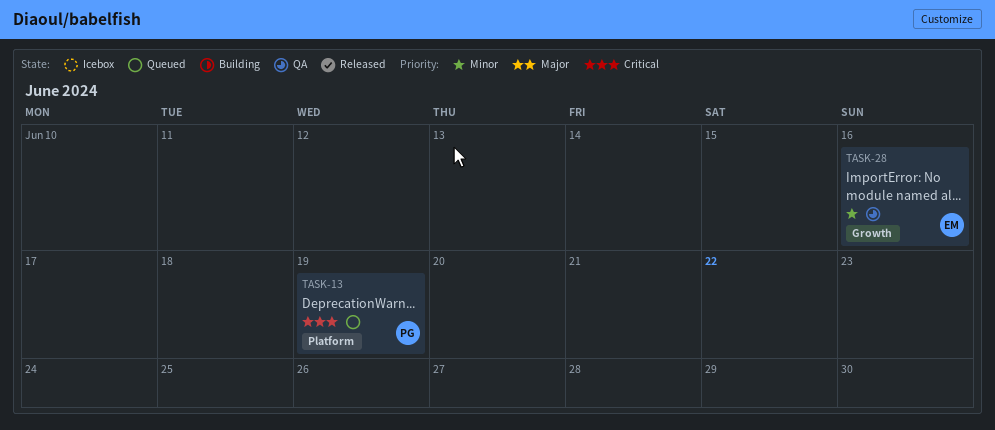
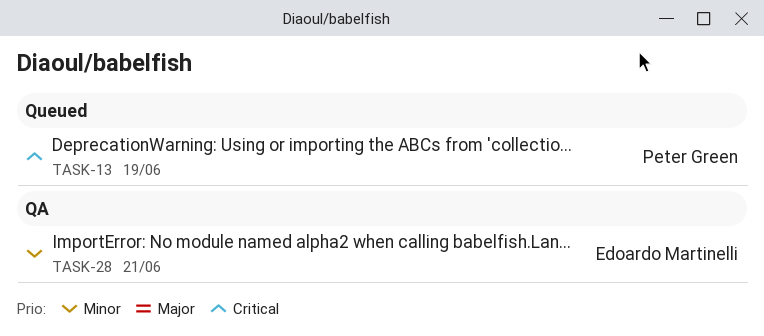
TASK-28, due: Jun 16 -> Jun 21

